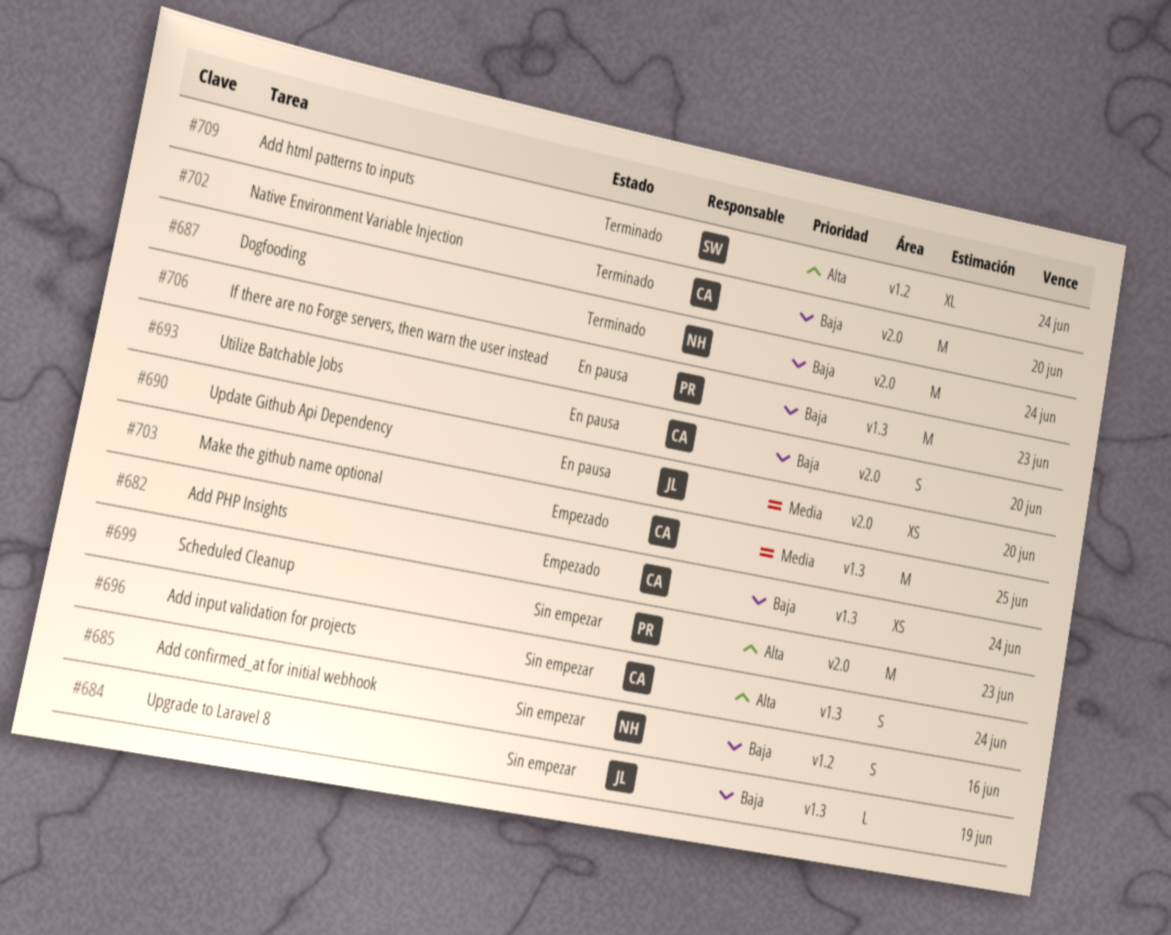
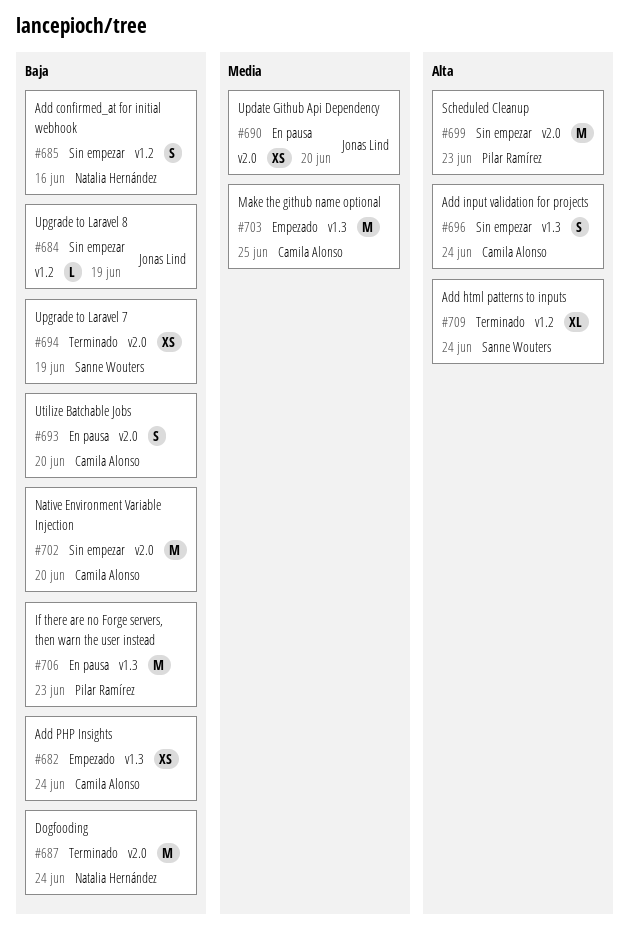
#684, label: v1.3 -> v1.2
#694: none -> present
#702, status: Terminado -> Sin empezar

